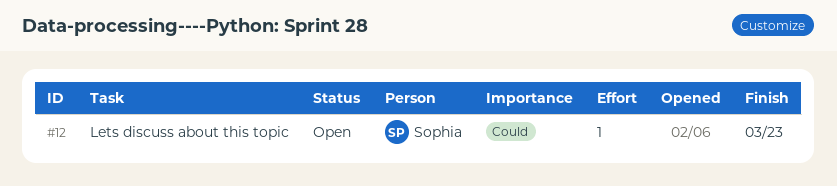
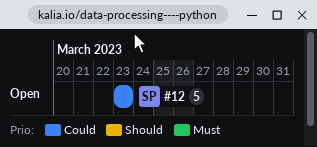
#12, estimate: 1 -> 5

